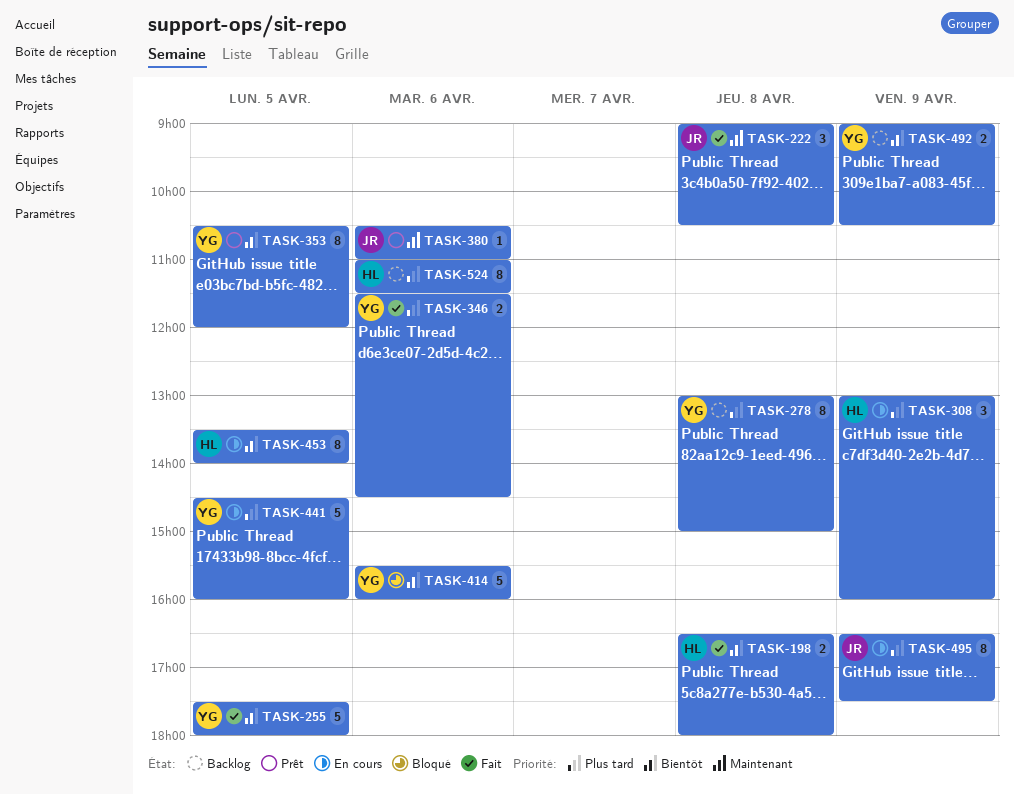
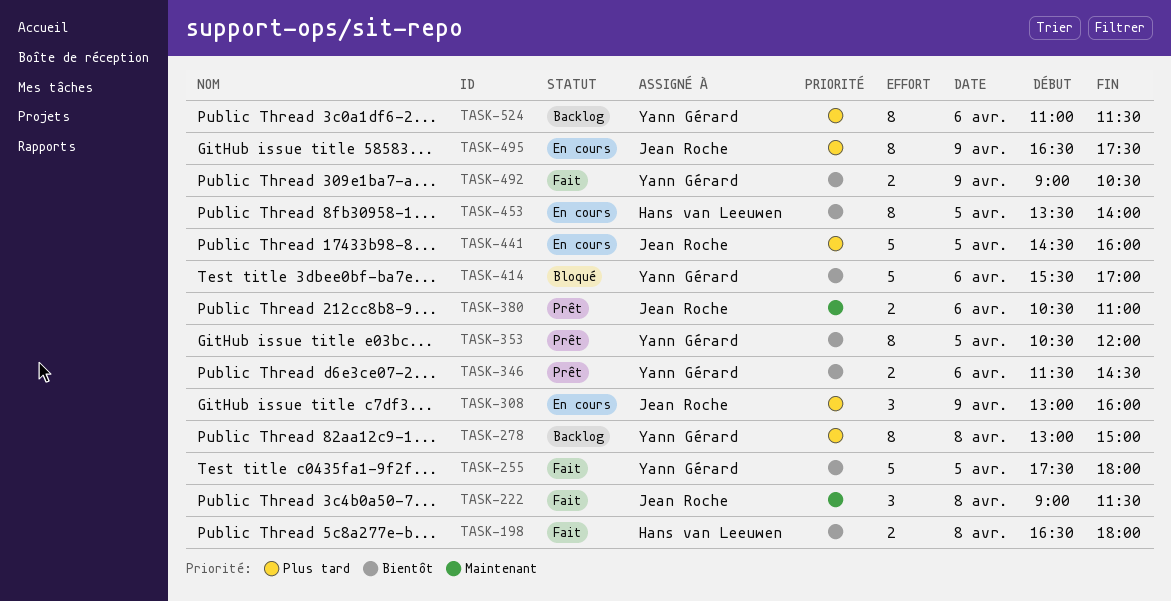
TASK-222, ends: 10:30 -> 11:30
TASK-308, owner: Hans van Leeuwen -> Jean Roche
TASK-346, status: Fait -> Prêt
TASK-346, priority: Plus tard -> Bientôt
TASK-380, estimate: 1 -> 2
TASK-414, ends: 16:00 -> 17:00
TASK-441, owner: Yann Gérard -> Jean Roche
TASK-492, status: Backlog -> Fait
TASK-524, owner: Hans van Leeuwen -> Yann Gérard

